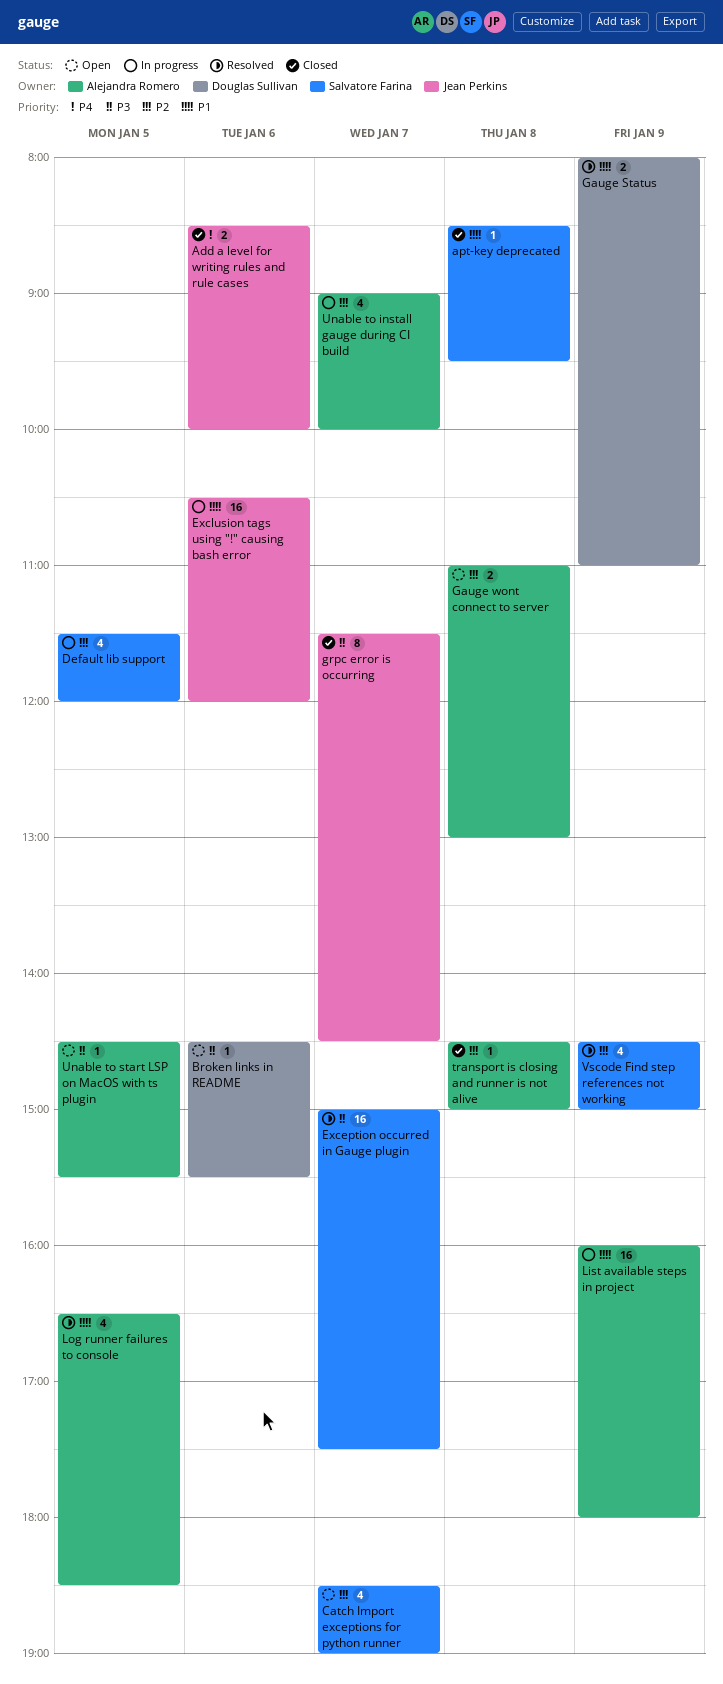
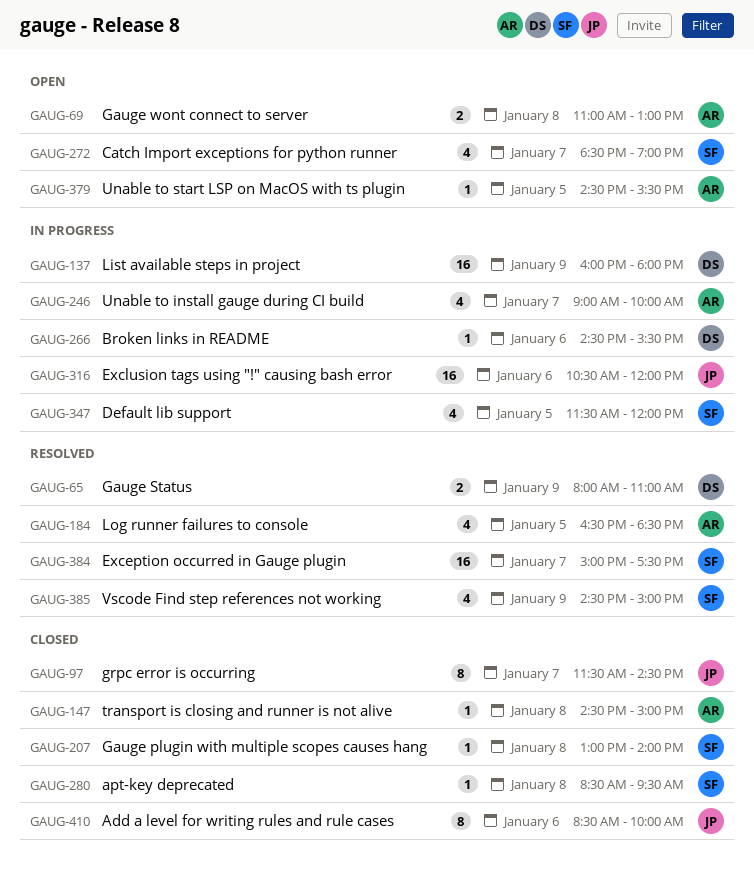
Add a level for writing rules and rule cases, estimate: 2 -> 8
Broken links in README, status: Open -> In progress
Gauge plugin with multiple scopes causes hang: none -> present
List available steps in project, owner: Alejandra Romero -> Douglas Sullivan

